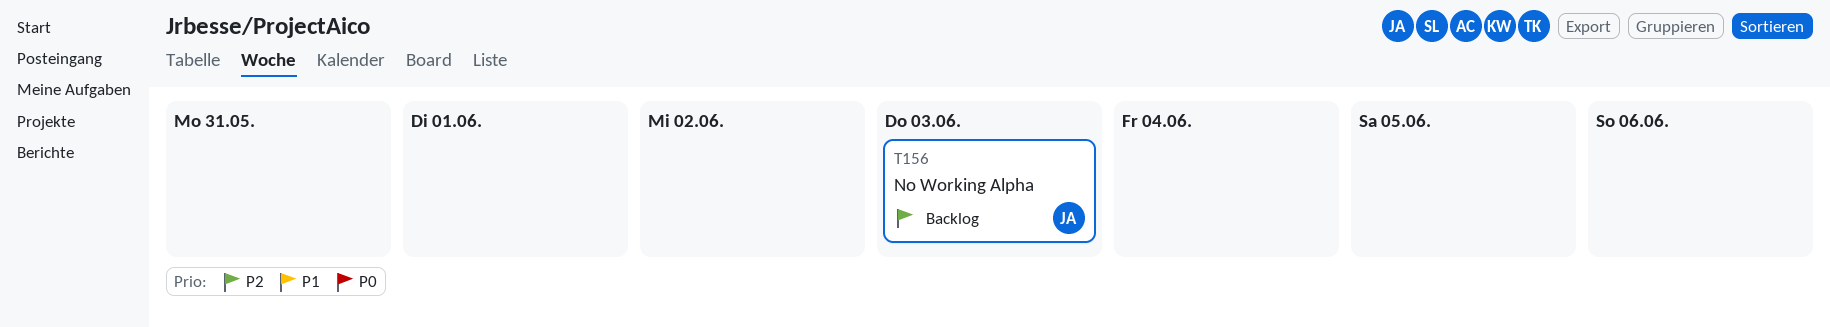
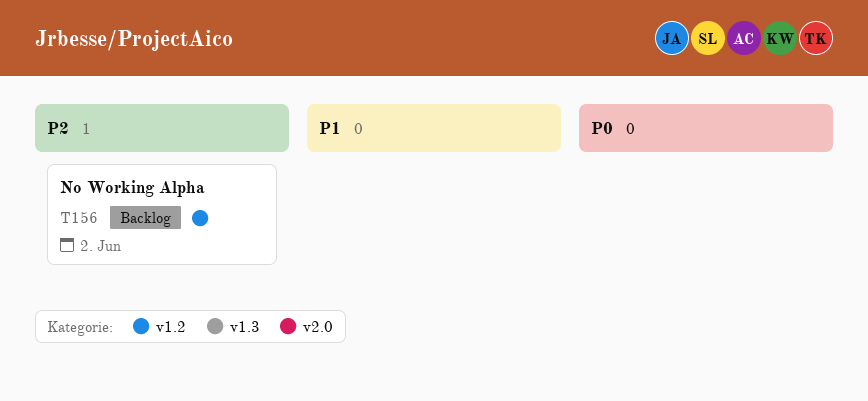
T156, due: Jun 3 -> Jun 2

